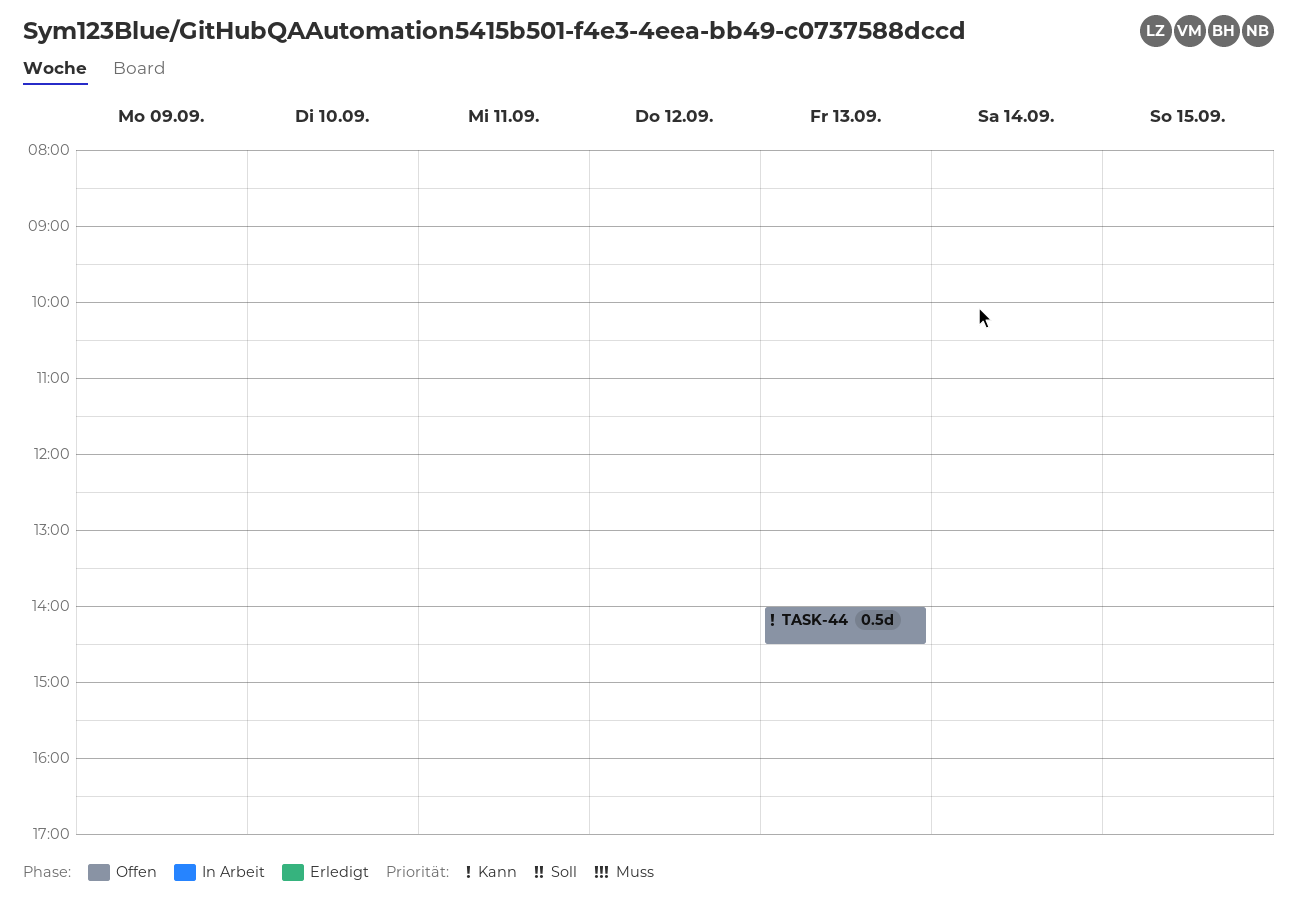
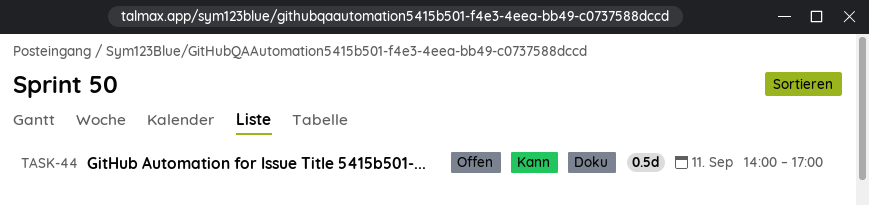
TASK-44, day: Sep 13 -> Sep 11
TASK-44, ends: 14:30 -> 17:00

